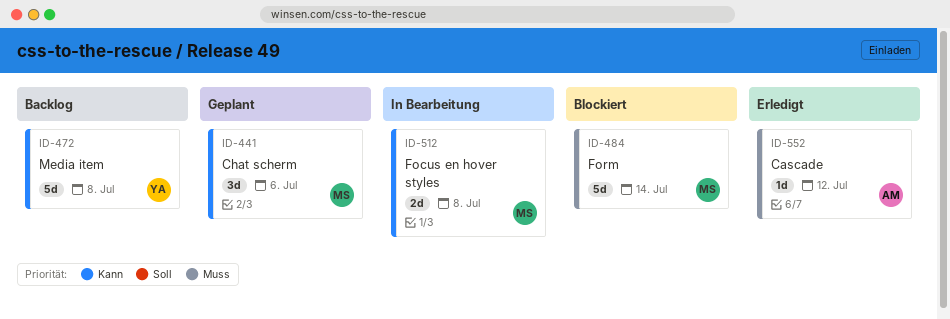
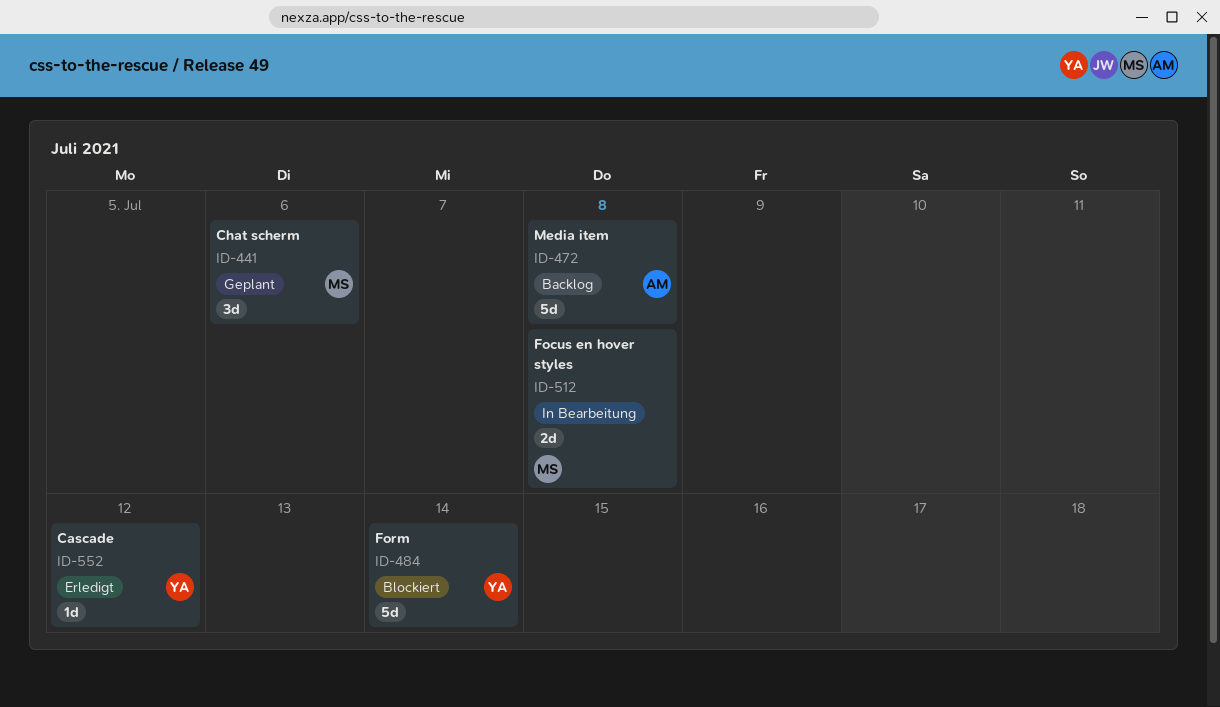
ID-472, owner: YA -> AM
ID-484, owner: MS -> YA
ID-552, owner: AM -> YA

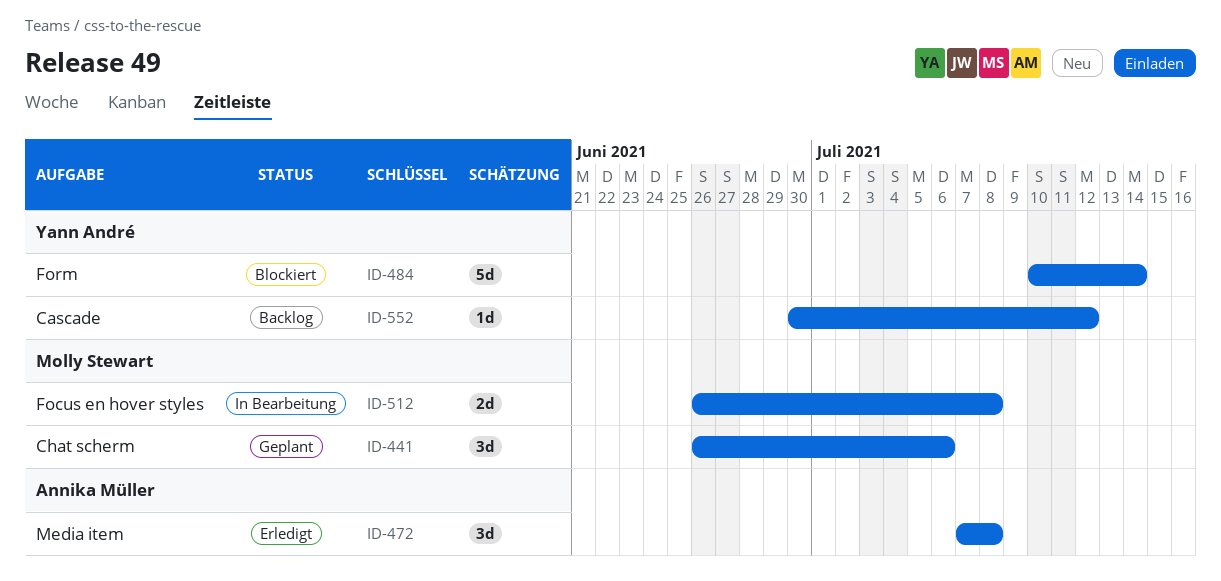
ID-472, status: Backlog -> Erledigt
ID-472, estimate: 5d -> 3d
ID-552, status: Erledigt -> Backlog

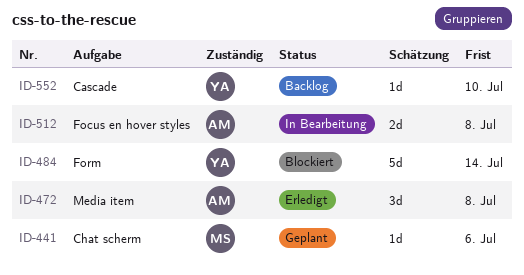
ID-441, estimate: 3d -> 1d
ID-512, owner: Molly Stewart -> Annika Müller
ID-552, due: Jul 12 -> Jul 10

